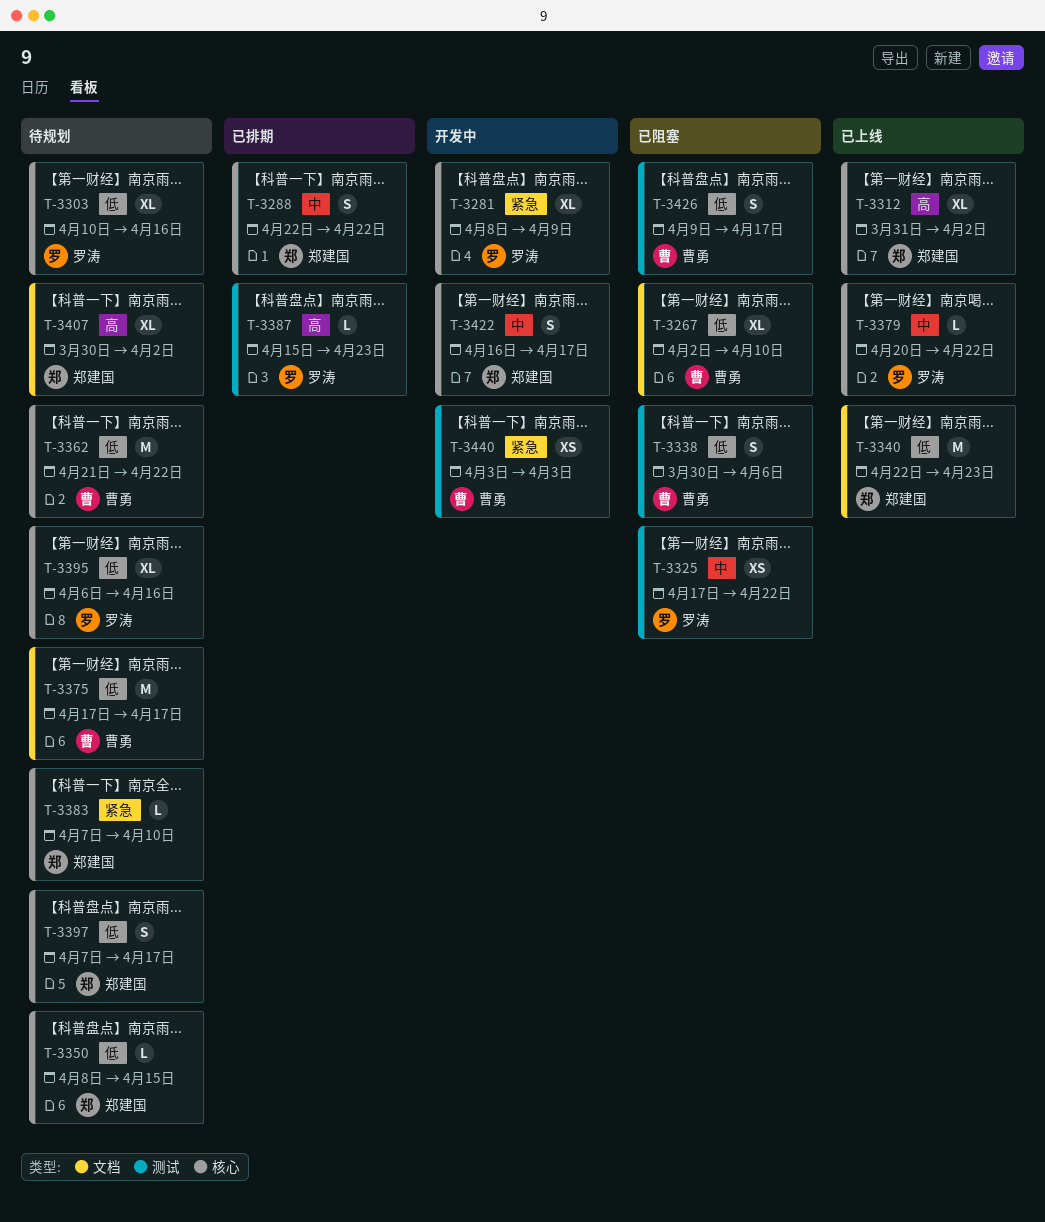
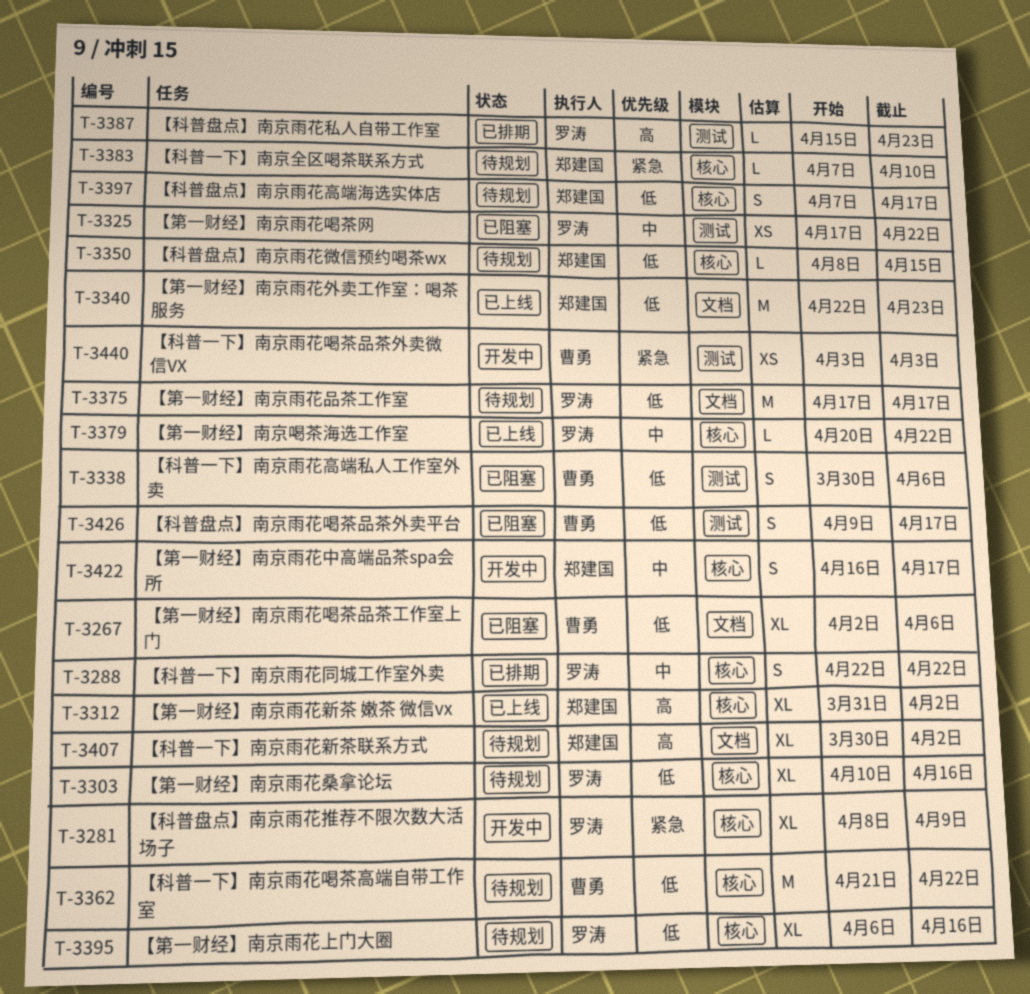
T-3267, due: Apr 10 -> Apr 6
T-3288, owner: 郑建国 -> 罗涛
T-3375, owner: 曹勇 -> 罗涛

